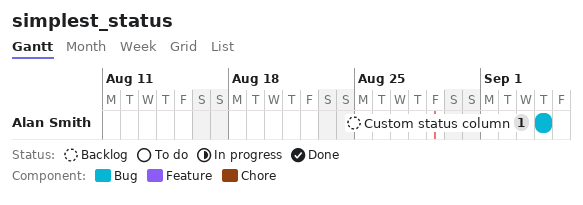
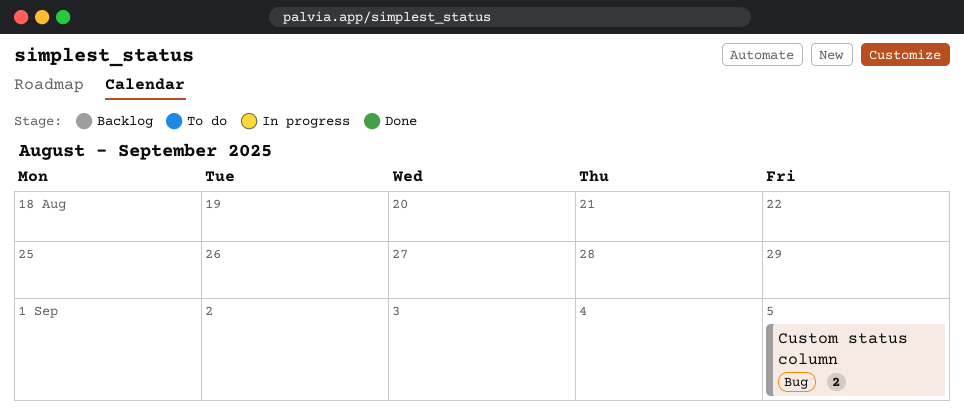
Custom status column, estimate: 1 -> 2
Custom status column, due: Sep 4 -> Sep 5

